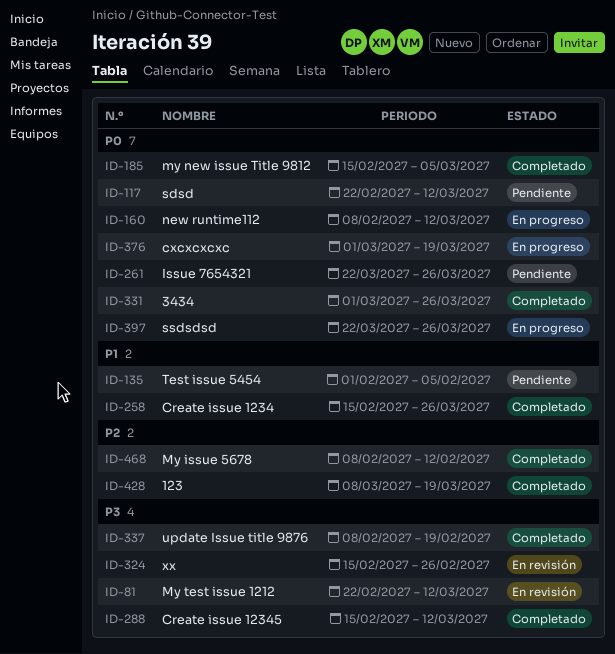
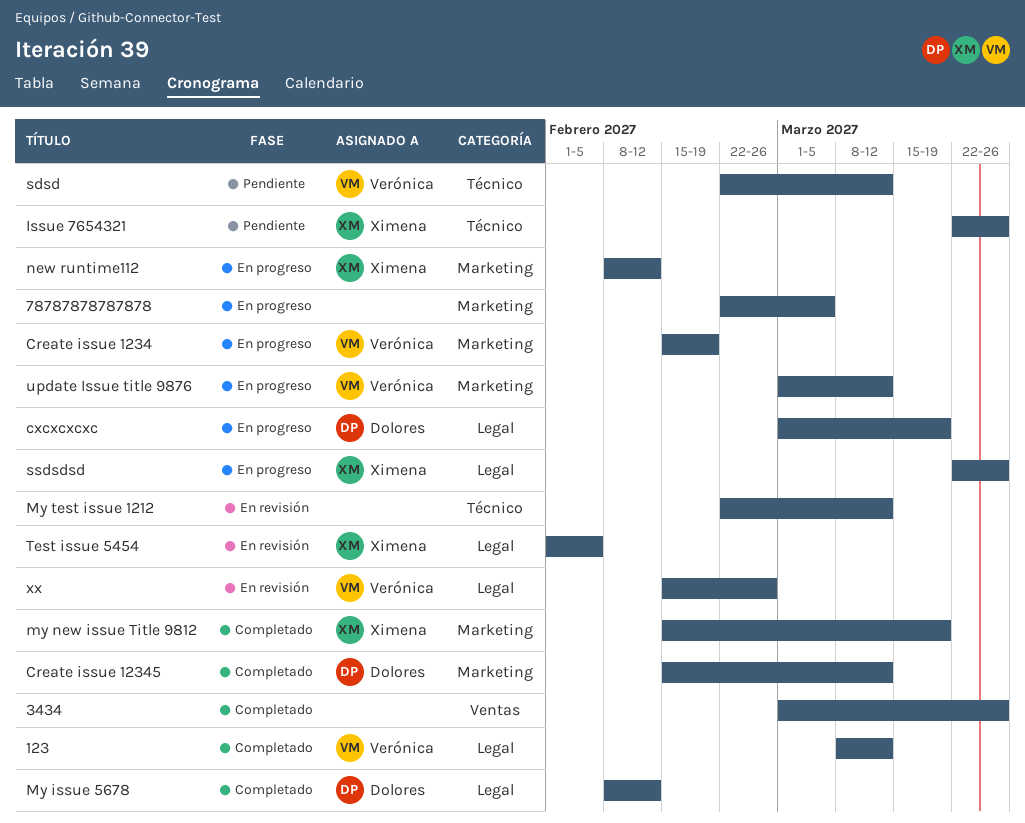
123, due: Mar 19 -> Mar 12
78787878787878: none -> present
Create issue 1234, status: Completado -> En progreso
Create issue 1234, due: Mar 26 -> Feb 19
my new issue Title 9812, due: Mar 5 -> Mar 19
new runtime112, due: Mar 12 -> Feb 12
Test issue 5454, status: Pendiente -> En revisión
update Issue title 9876, status: Completado -> En progreso
update Issue title 9876, start: Feb 8 -> Mar 1
update Issue title 9876, due: Feb 19 -> Mar 12

